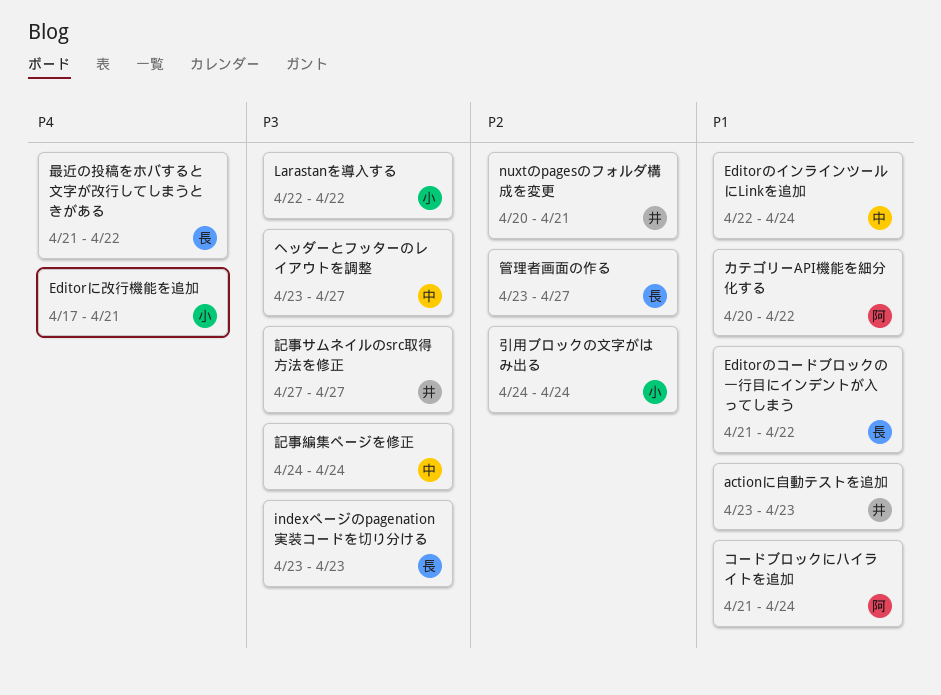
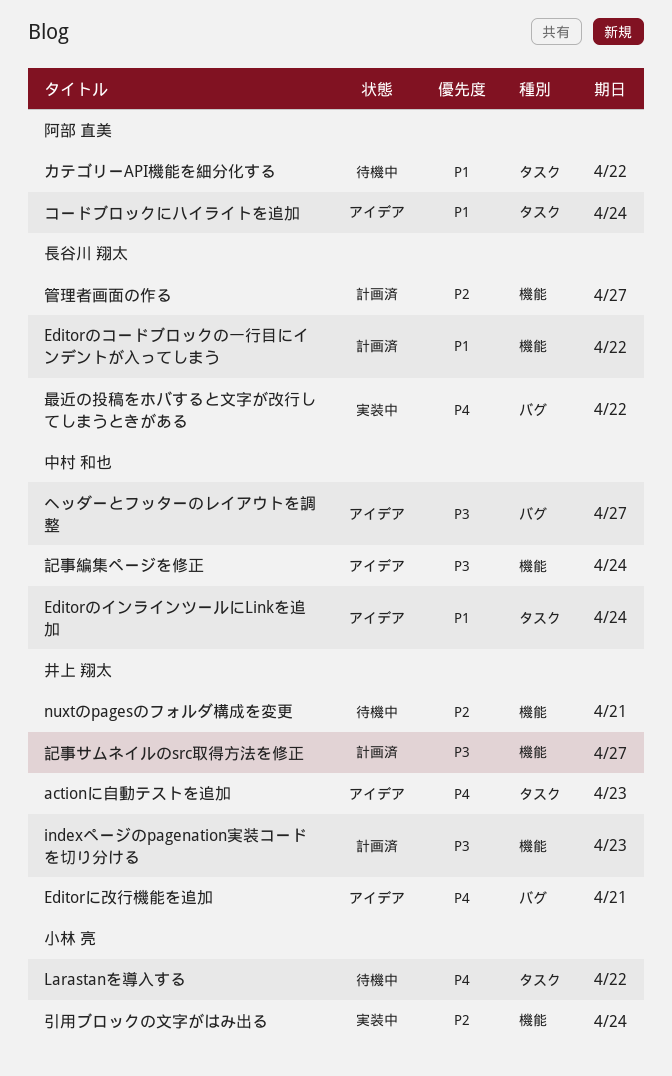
actionに自動テストを追加, priority: P1 -> P4
Editorに改行機能を追加, owner: 小林 亮 -> 井上 翔太
indexページのpagenation実装コードを切り分ける, owner: 長谷川 翔太 -> 井上 翔太
Larastanを導入する, priority: P3 -> P4

